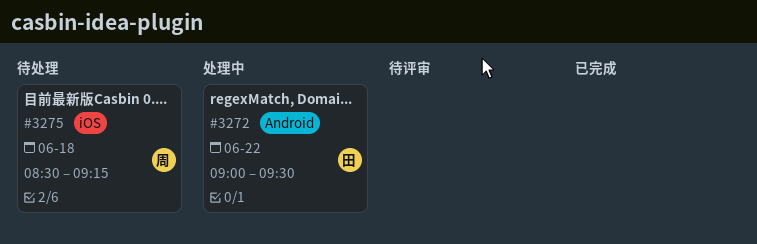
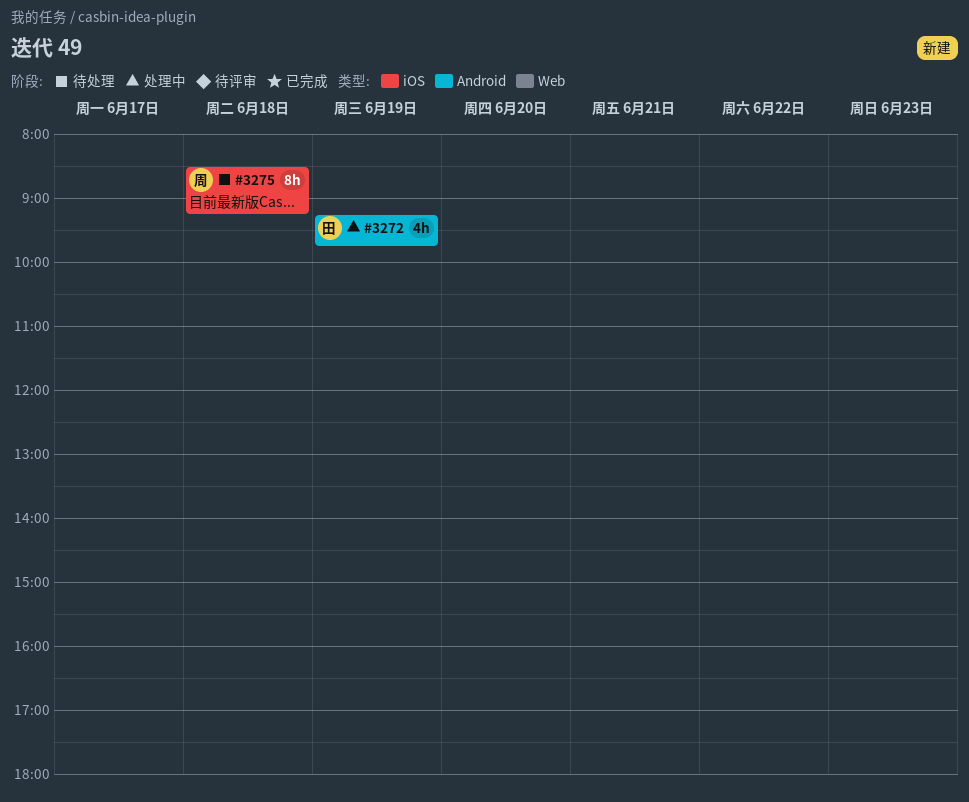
#3272, day: Jun 22 -> Jun 19
#3272, begins: 09:00 -> 09:15
#3272, ends: 09:30 -> 09:45

